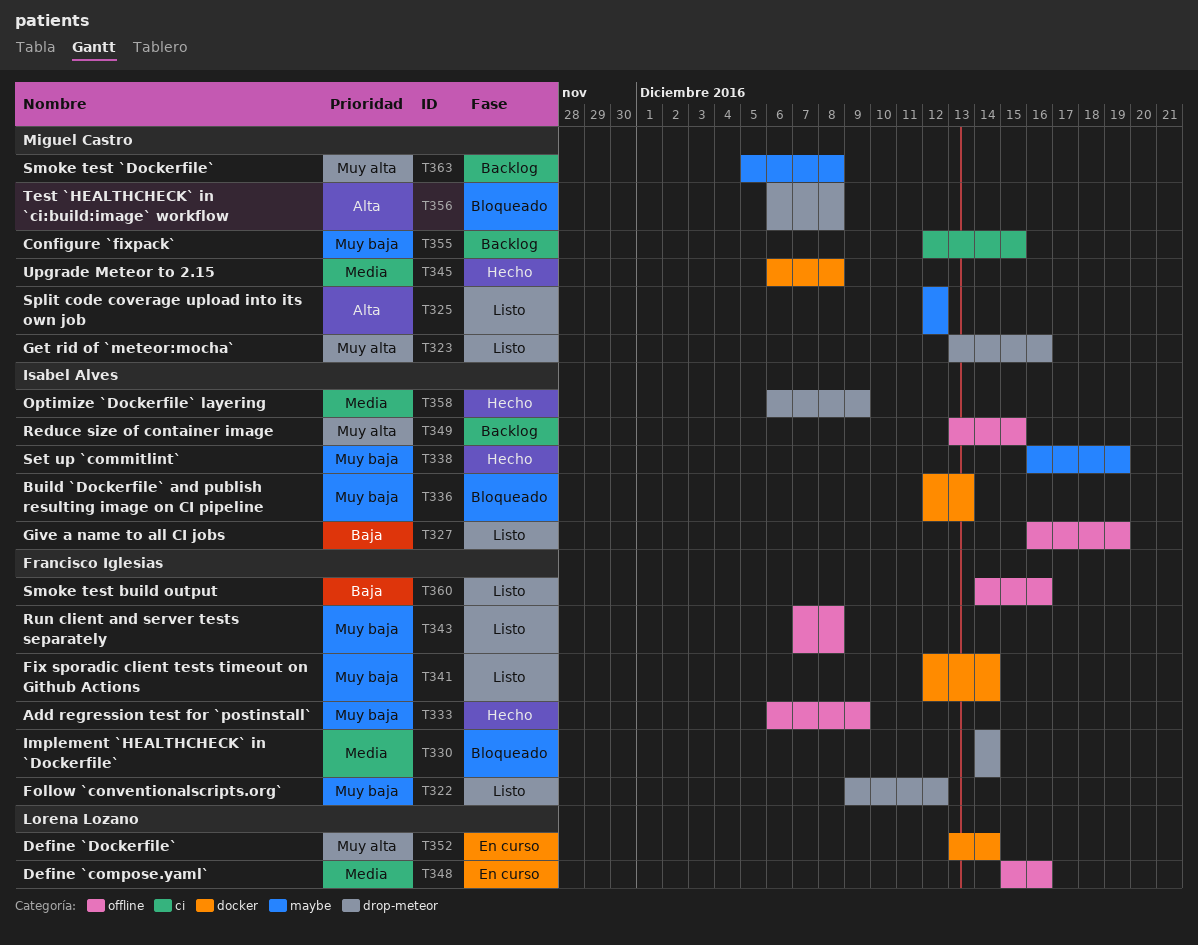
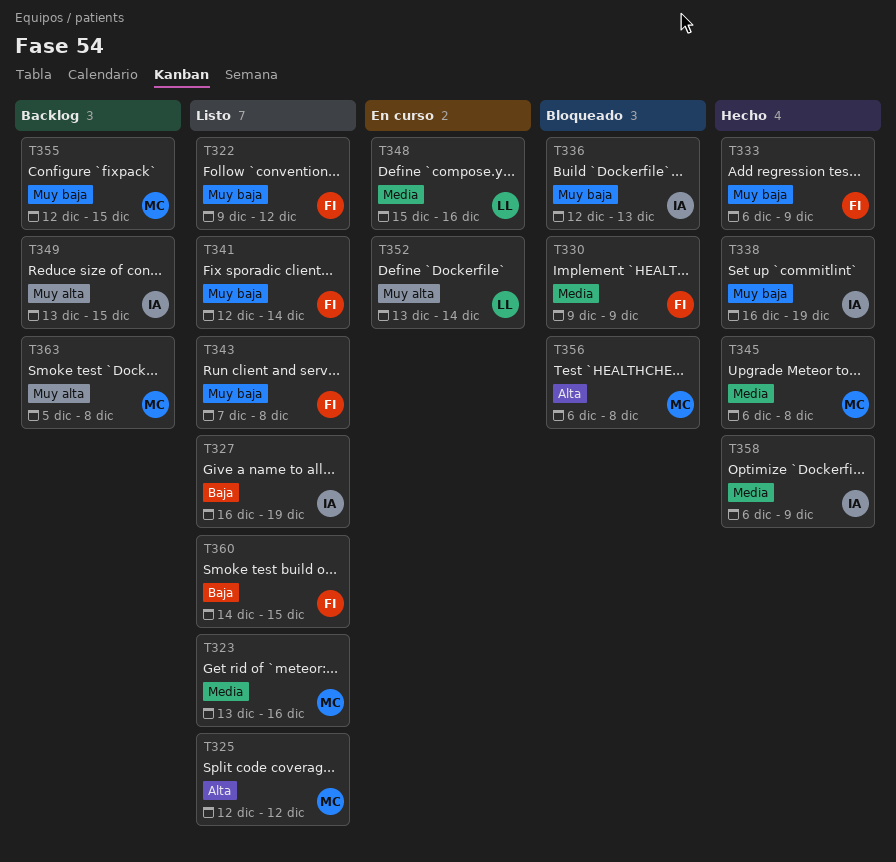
T323, priority: Muy alta -> Media
T330, start: Dec 14 -> Dec 9
T330, due: Dec 14 -> Dec 9
T360, due: Dec 16 -> Dec 15

